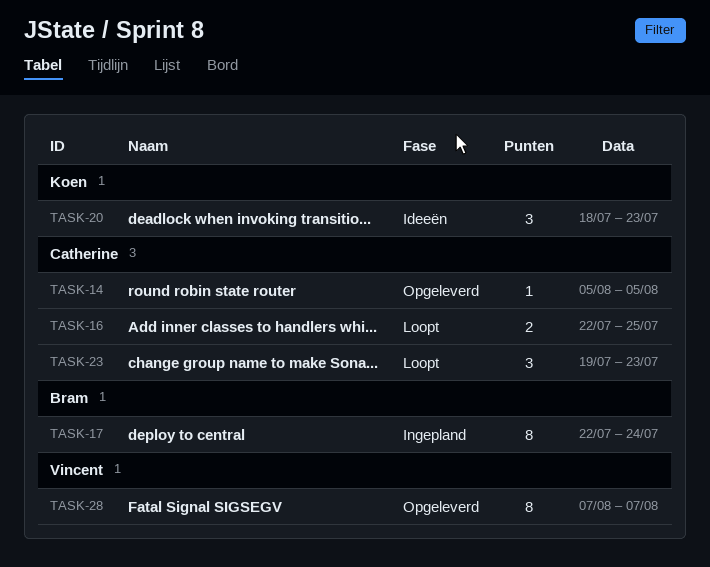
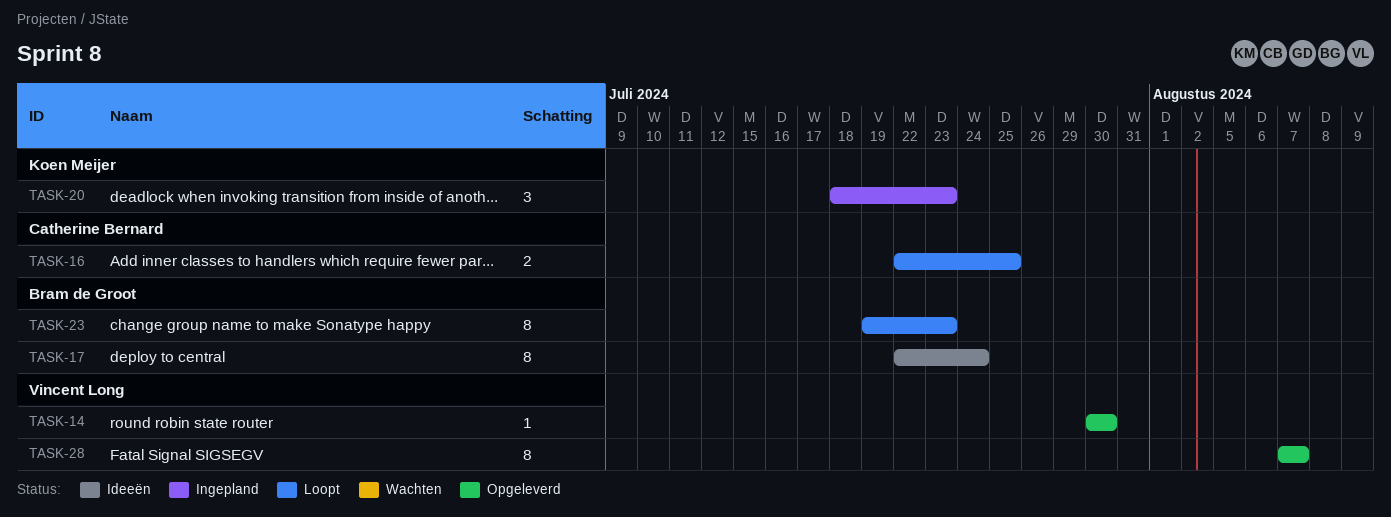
TASK-14, owner: Catherine Bernard -> Vincent Long
TASK-14, start: Aug 5 -> Jul 30
TASK-14, due: Aug 5 -> Jul 30
TASK-17, status: Ingepland -> Ideeën
TASK-20, status: Ideeën -> Ingepland
TASK-23, owner: Catherine Bernard -> Bram de Groot
TASK-23, estimate: 3 -> 8

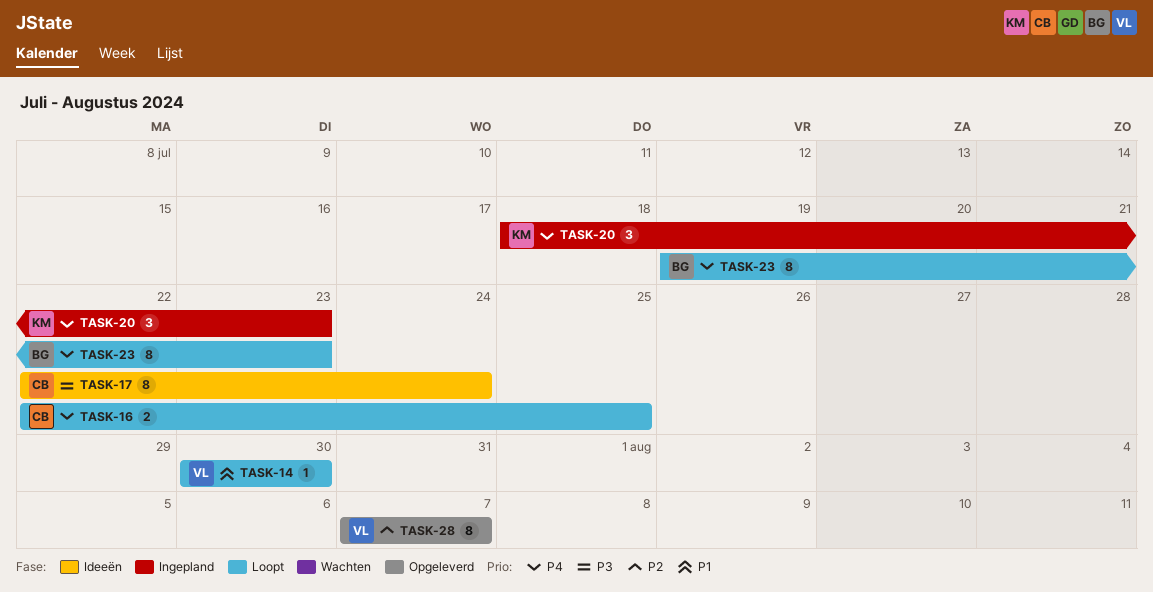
TASK-14, status: Opgeleverd -> Loopt
TASK-17, owner: Bram de Groot -> Catherine Bernard

